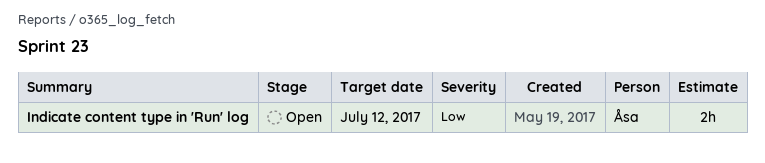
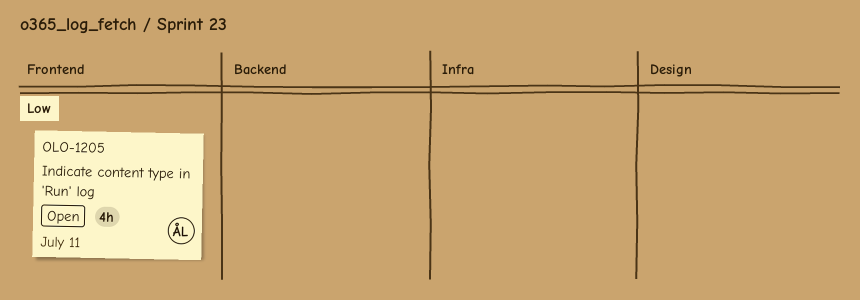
Indicate content type in 'Run' log, estimate: 2h -> 4h
Indicate content type in 'Run' log, due: Jul 12 -> Jul 11

